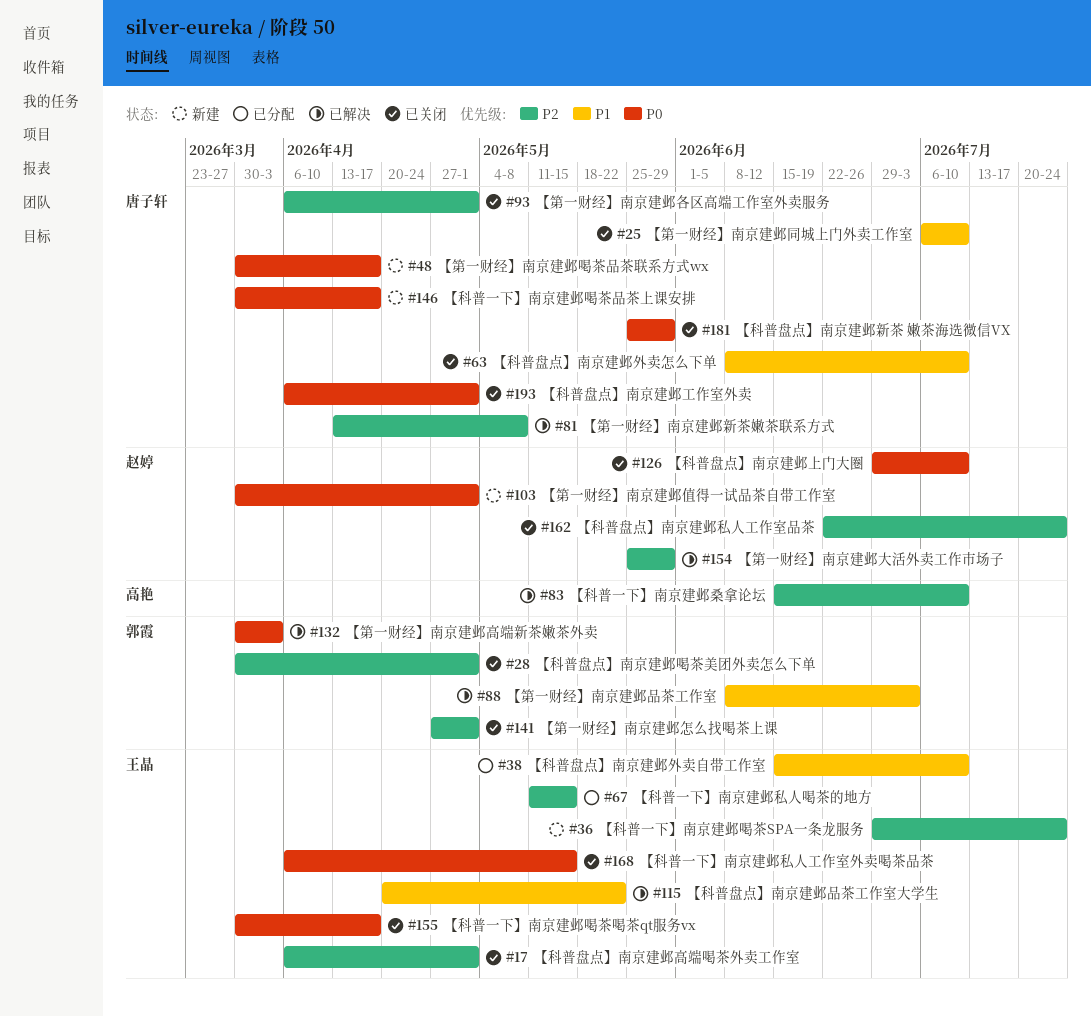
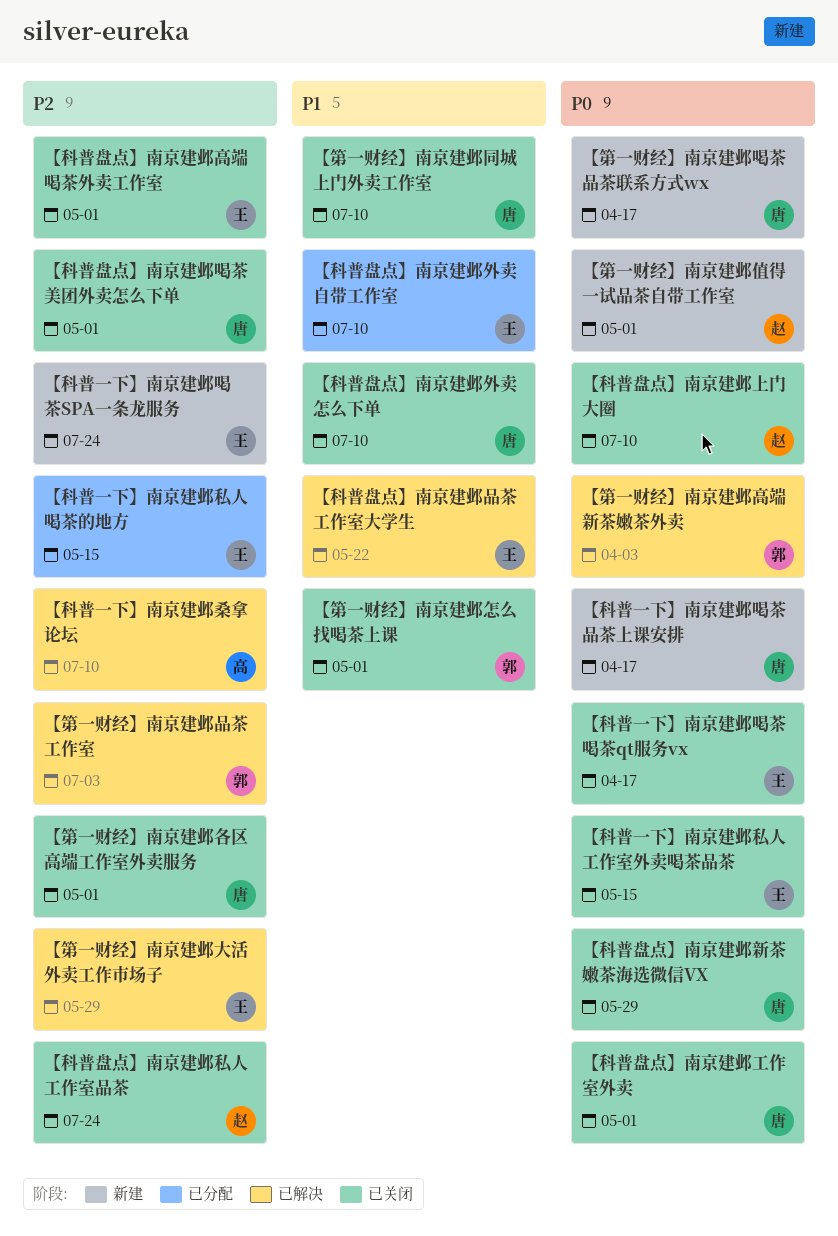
【科普盘点】南京建邺喝茶美团外卖怎么下单, owner: 郭霞 -> 唐子轩
【第一财经】南京建邺品茶工作室, priority: P1 -> P2
【第一财经】南京建邺大活外卖工作市场子, owner: 赵婷 -> 王晶
【第一财经】南京建邺怎么找喝茶上课, priority: P2 -> P1
【第一财经】南京建邺新茶嫩茶联系方式: present -> none

